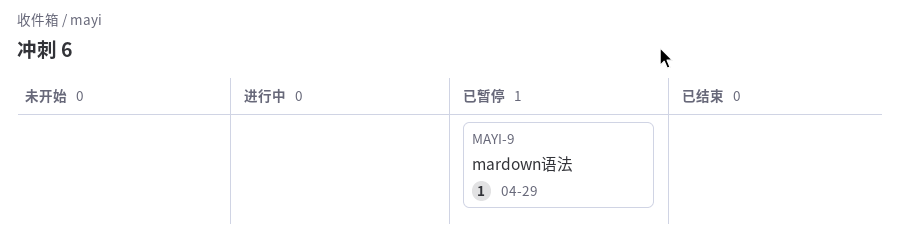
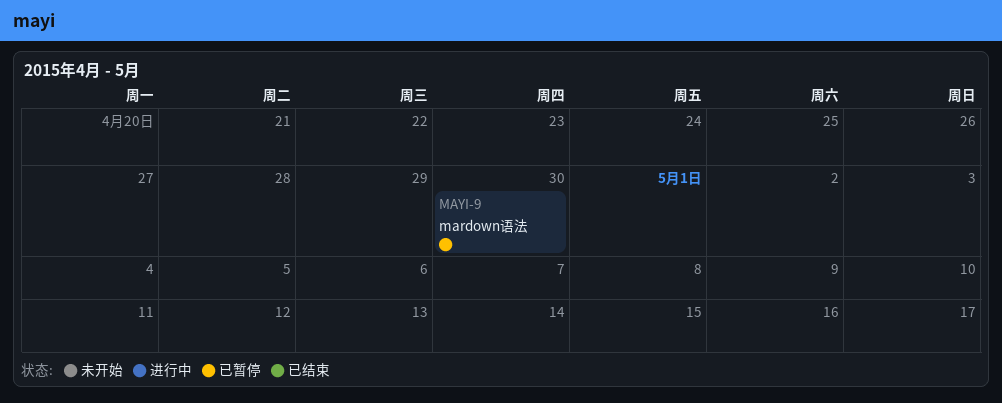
MAYI-9, due: Apr 29 -> Apr 30

